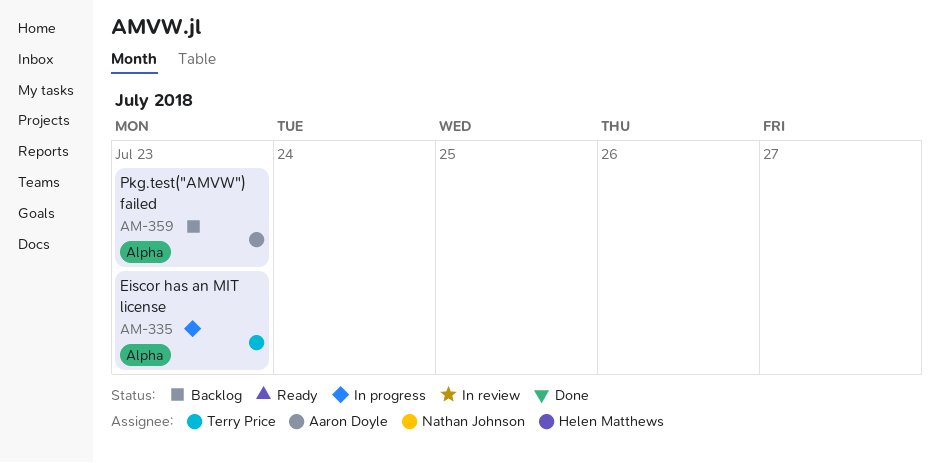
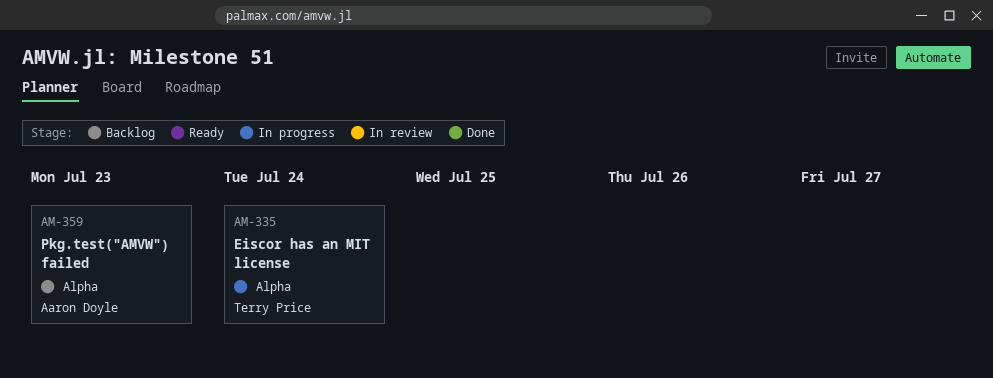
AM-335, due: Jul 23 -> Jul 24

